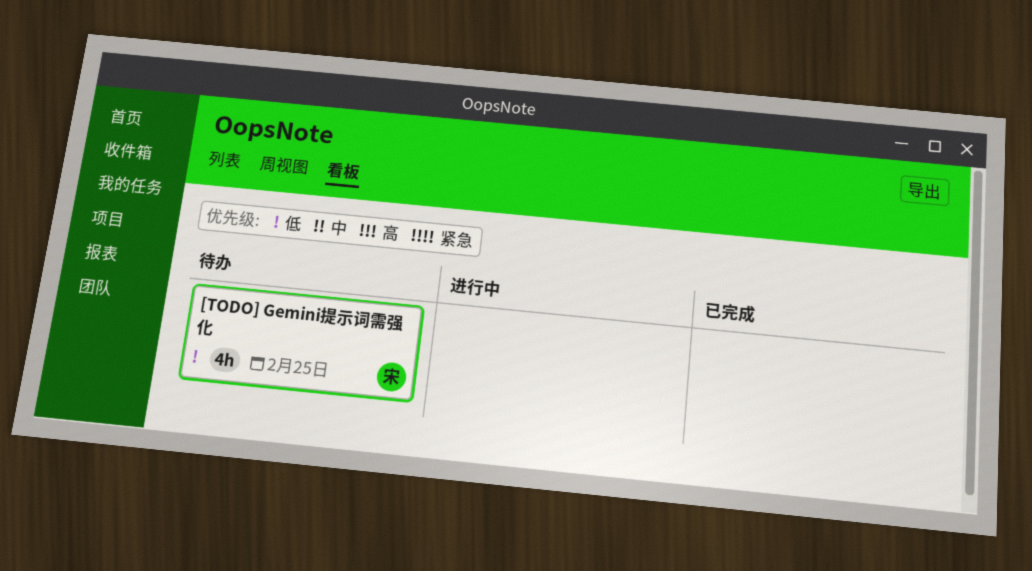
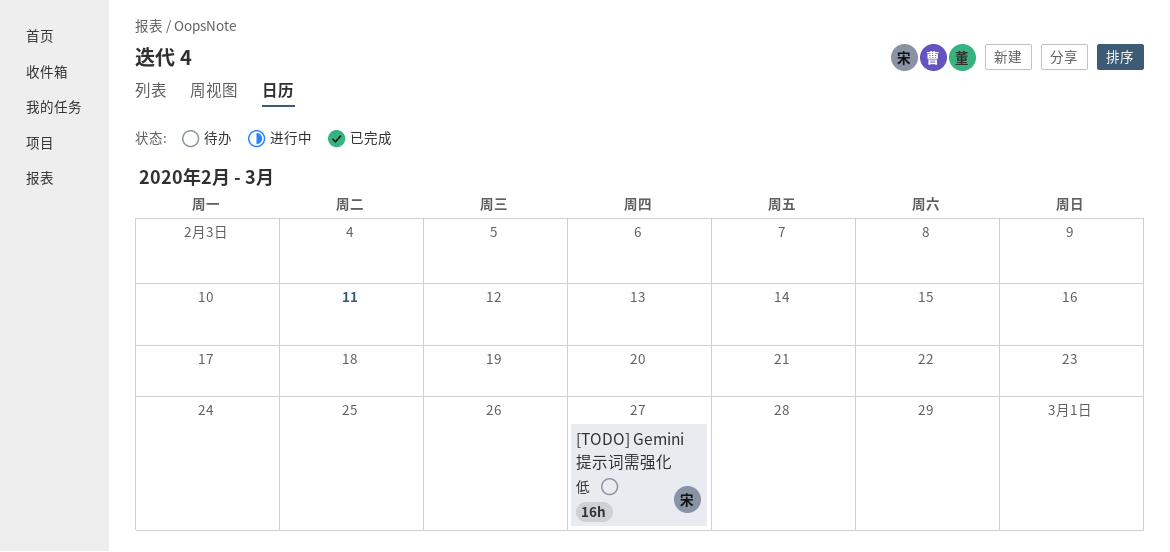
[TODO] Gemini提示词需强化, estimate: 4h -> 16h
[TODO] Gemini提示词需强化, due: Feb 25 -> Feb 27

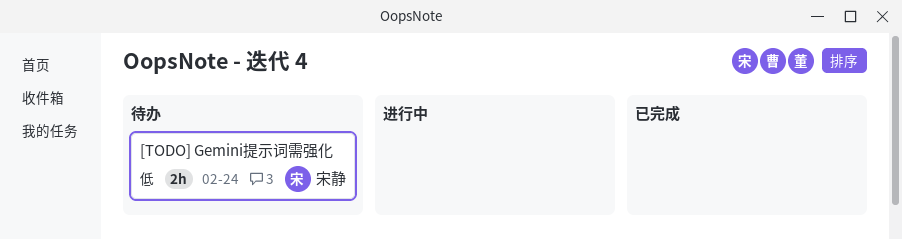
[TODO] Gemini提示词需强化, estimate: 16h -> 2h
[TODO] Gemini提示词需强化, due: Feb 27 -> Feb 24

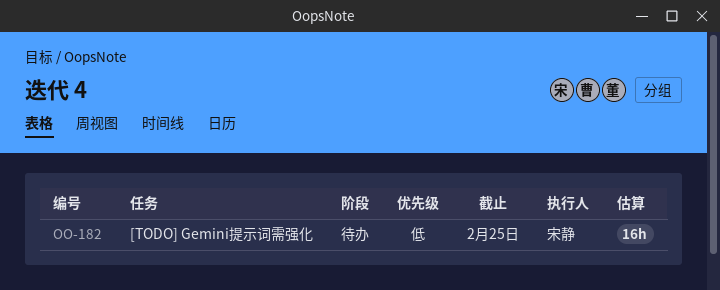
[TODO] Gemini提示词需强化, estimate: 2h -> 16h
[TODO] Gemini提示词需强化, due: Feb 24 -> Feb 25

